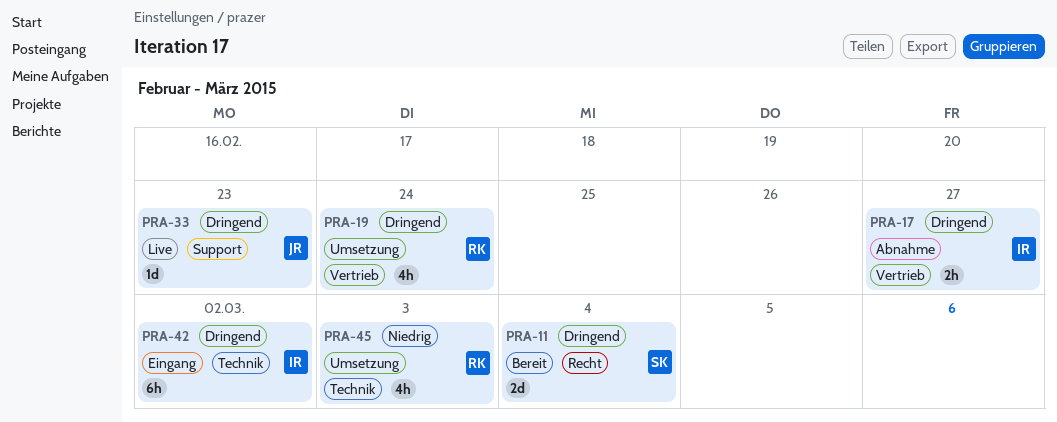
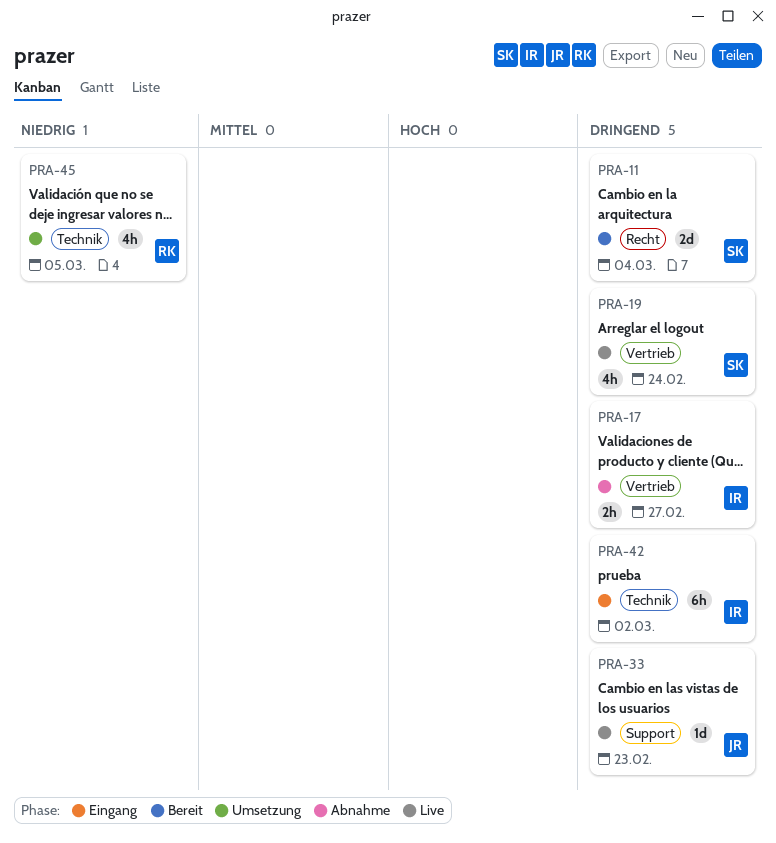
PRA-19, status: Umsetzung -> Live
PRA-19, owner: RK -> SK
PRA-45, due: Mar 3 -> Mar 5

